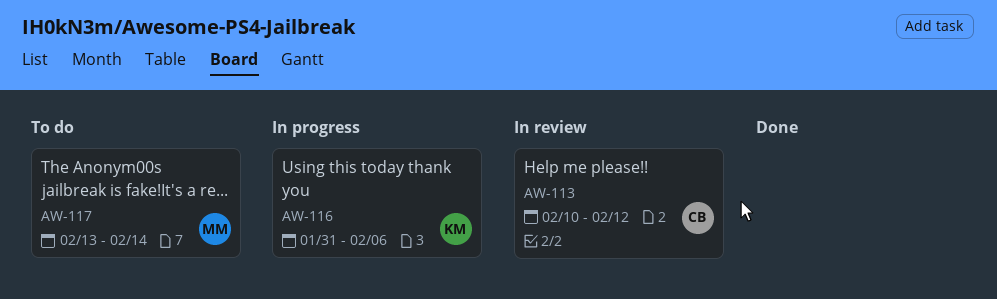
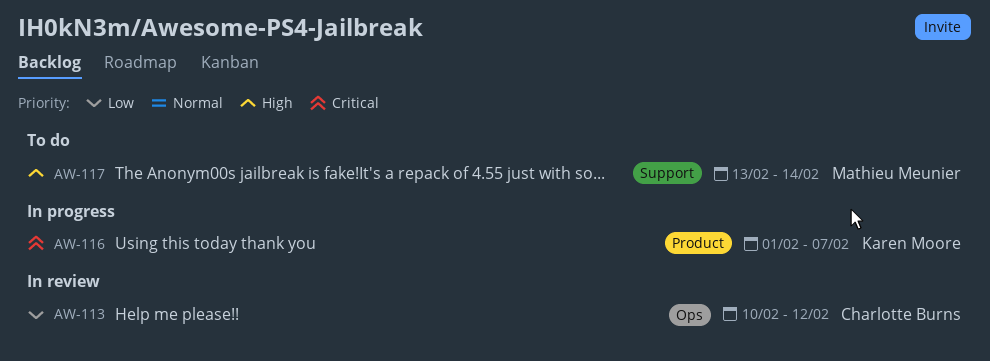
AW-116, start: Jan 31 -> Feb 1
AW-116, due: Feb 6 -> Feb 7

